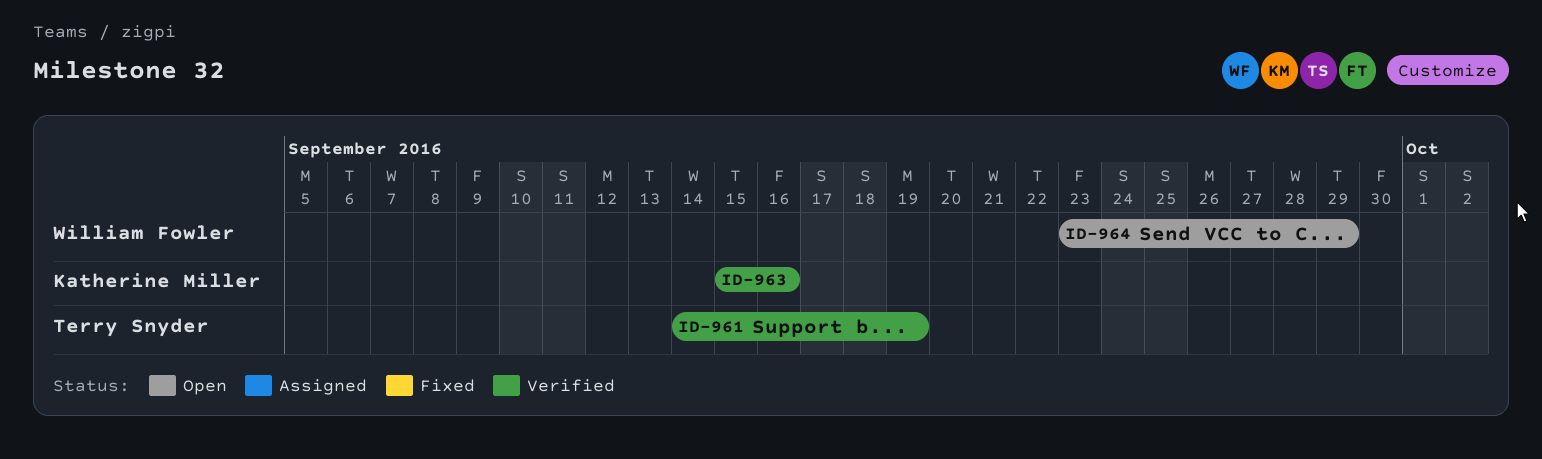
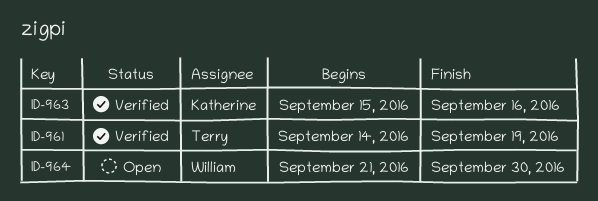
ID-964, start: Sep 23 -> Sep 21
ID-964, due: Sep 29 -> Sep 30

